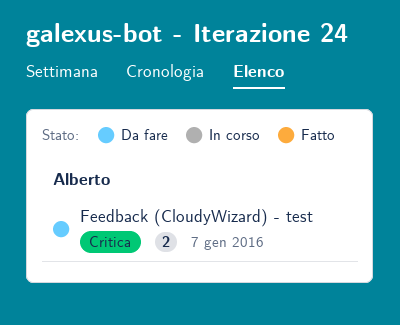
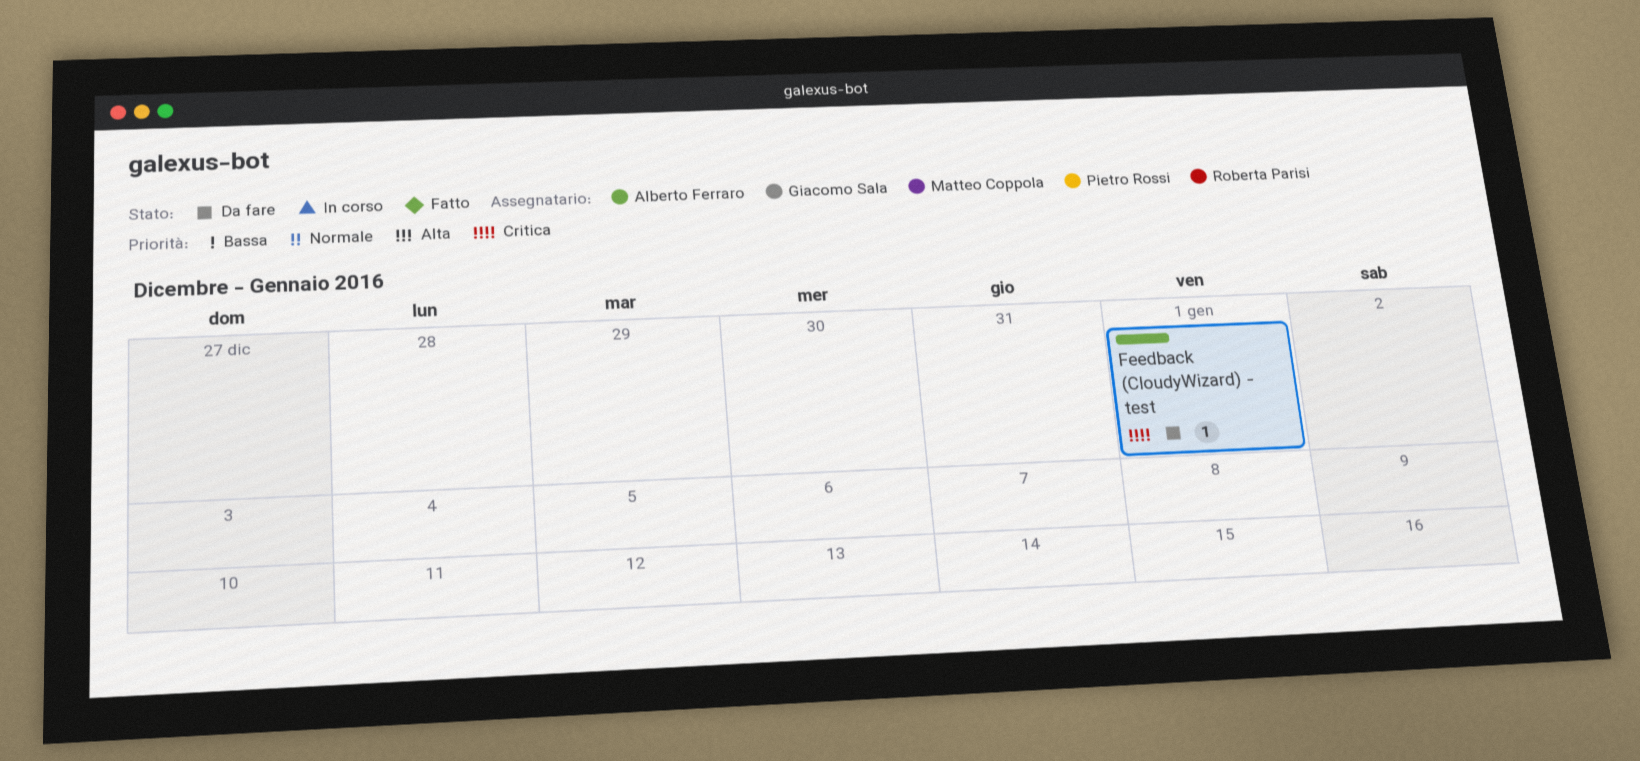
Feedback (CloudyWizard) - test, estimate: 2 -> 1
Feedback (CloudyWizard) - test, due: Jan 7 -> Jan 1

